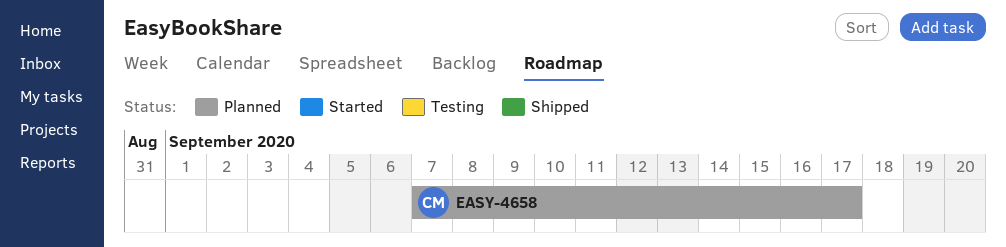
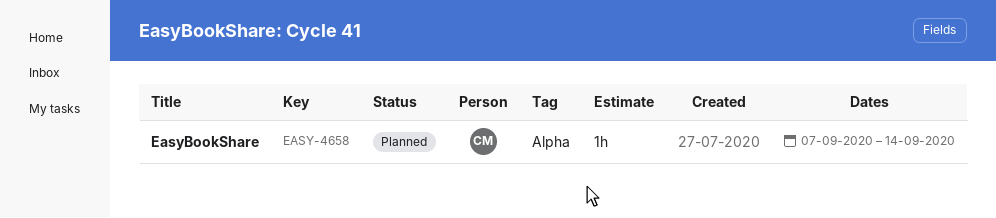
EASY-4658, due: Sep 17 -> Sep 14

